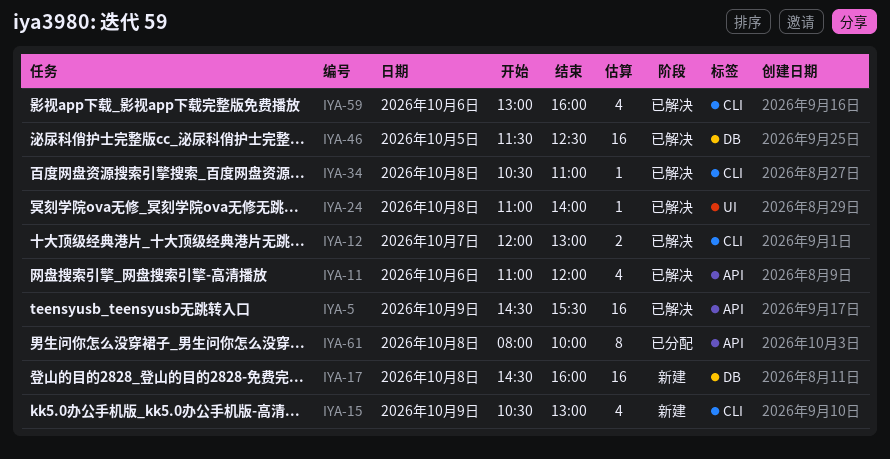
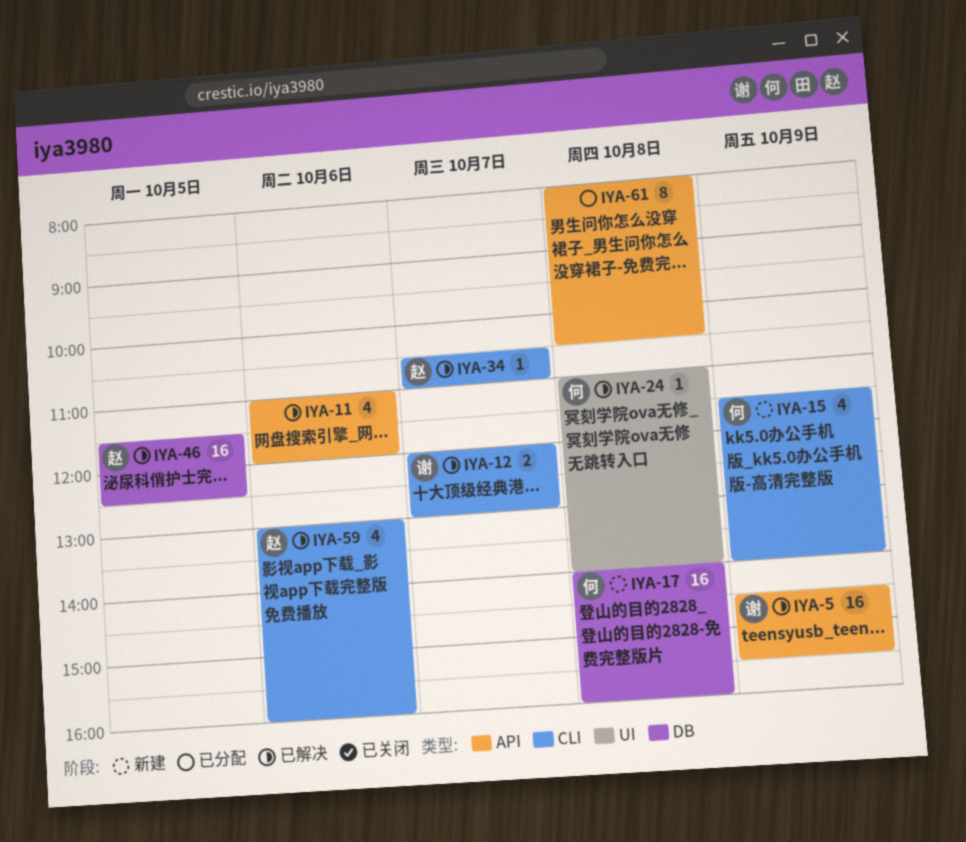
IYA-15, begins: 10:30 -> 11:30
IYA-15, ends: 13:00 -> 14:00
IYA-17, begins: 14:30 -> 14:00
IYA-34, day: Oct 8 -> Oct 7
IYA-61, ends: 10:00 -> 10:30

